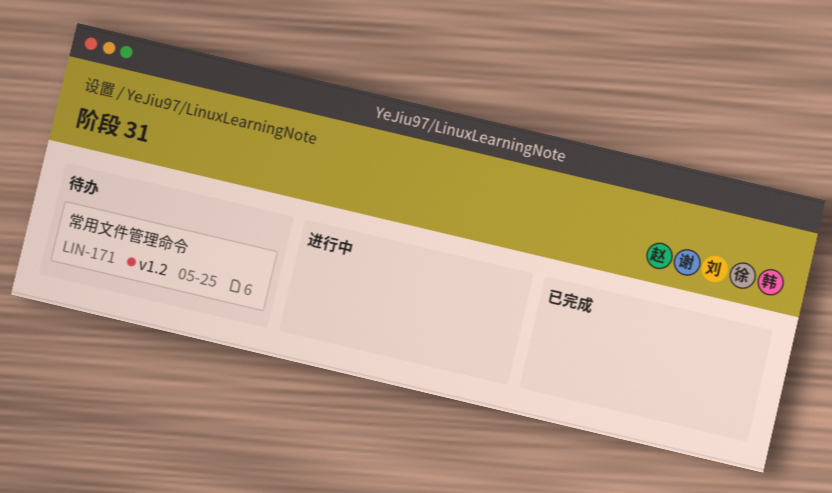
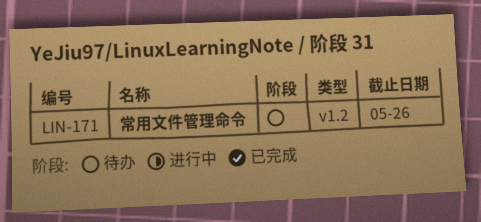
LIN-171, due: May 25 -> May 26

